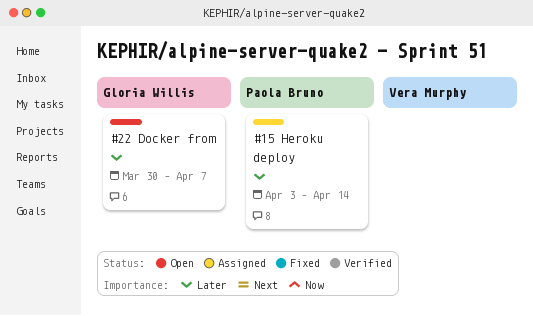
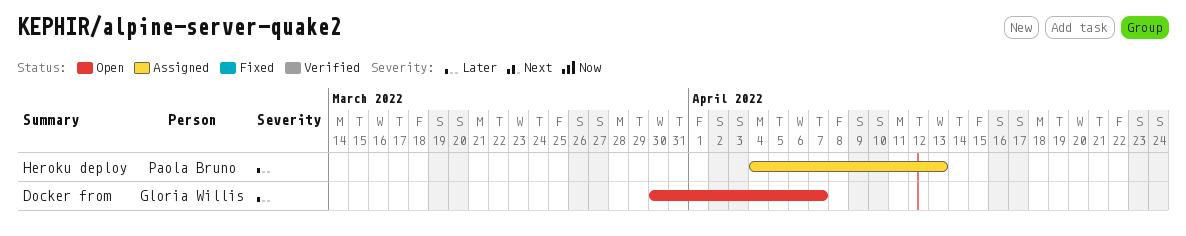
Heroku deploy, start: Apr 3 -> Apr 4
Heroku deploy, due: Apr 14 -> Apr 13

